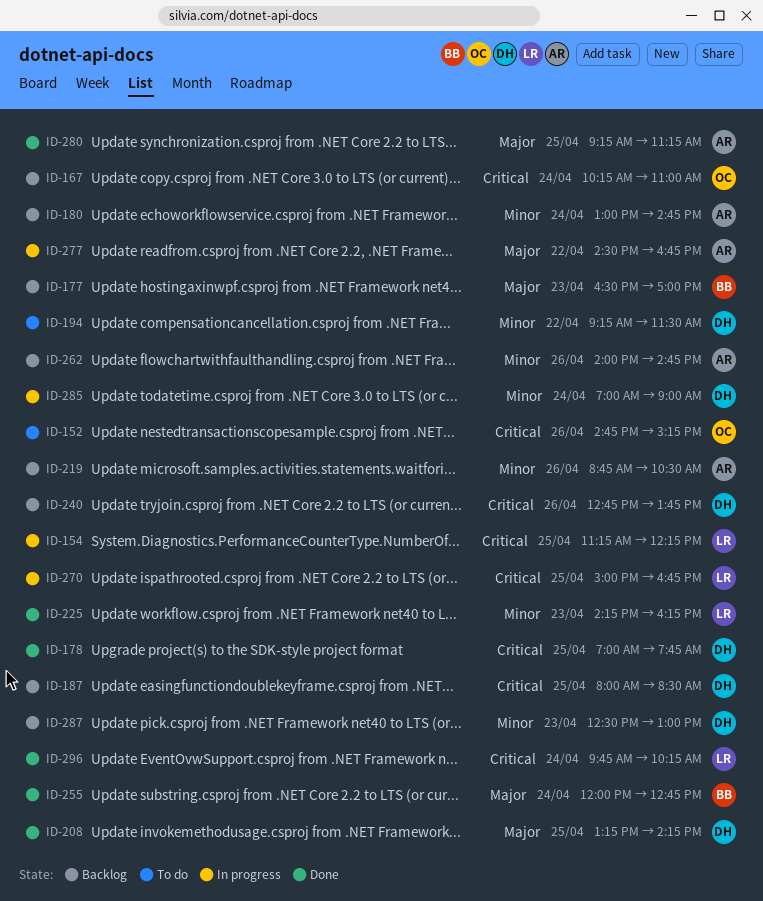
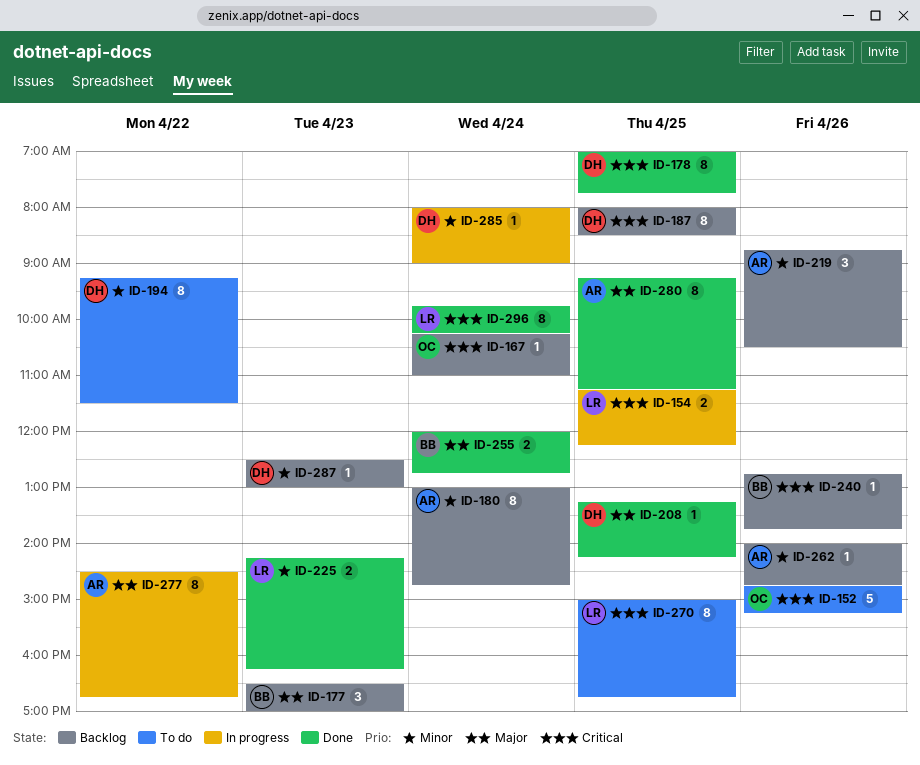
ID-240, owner: DH -> BB
ID-270, status: In progress -> To do
ID-285, begins: 07:00 -> 08:00

